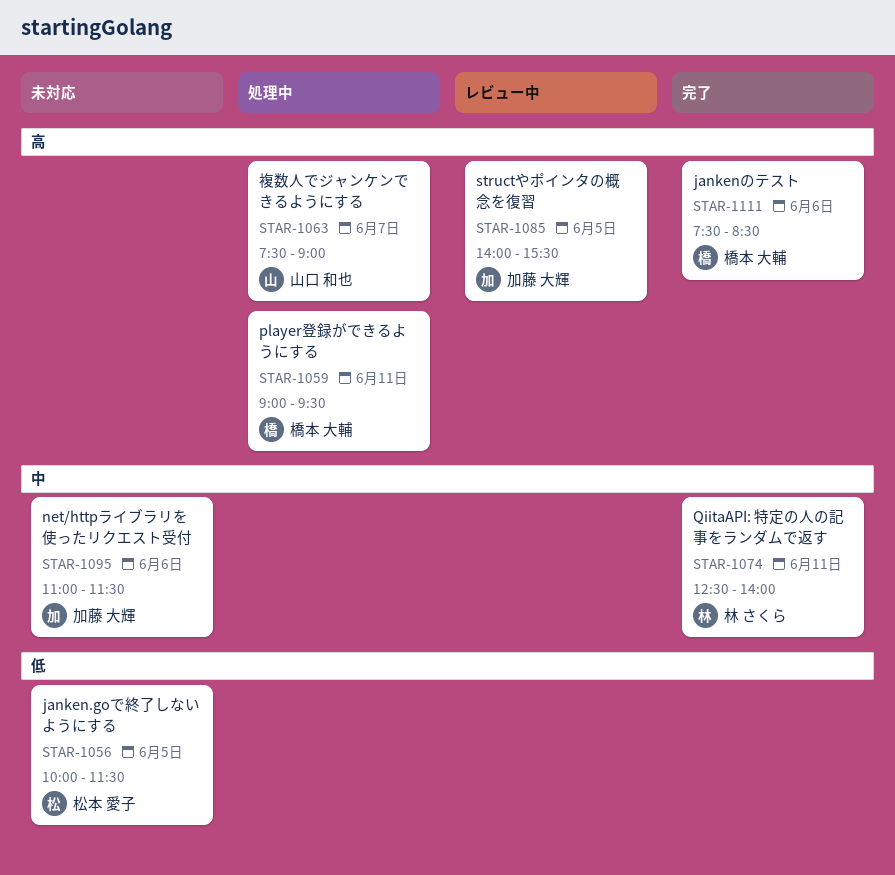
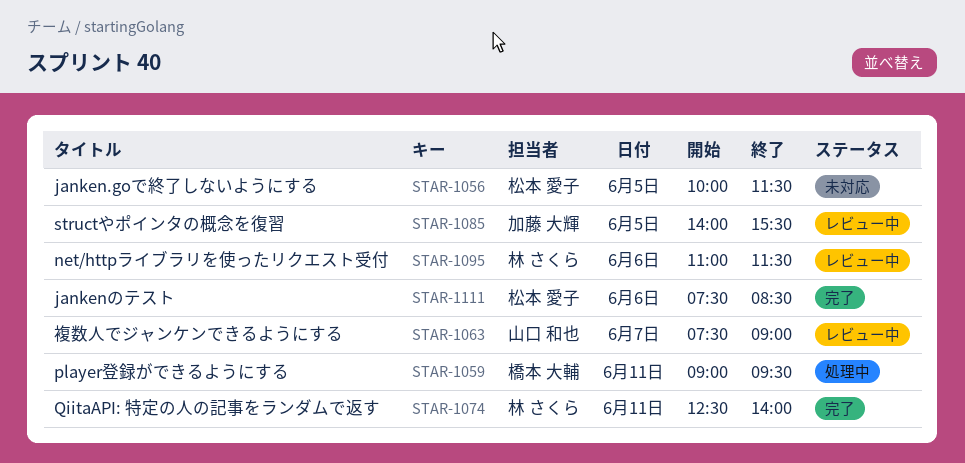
STAR-1063, status: 処理中 -> レビュー中
STAR-1095, status: 未対応 -> レビュー中
STAR-1095, owner: 加藤 大輝 -> 林 さくら
STAR-1111, owner: 橋本 大輔 -> 松本 愛子

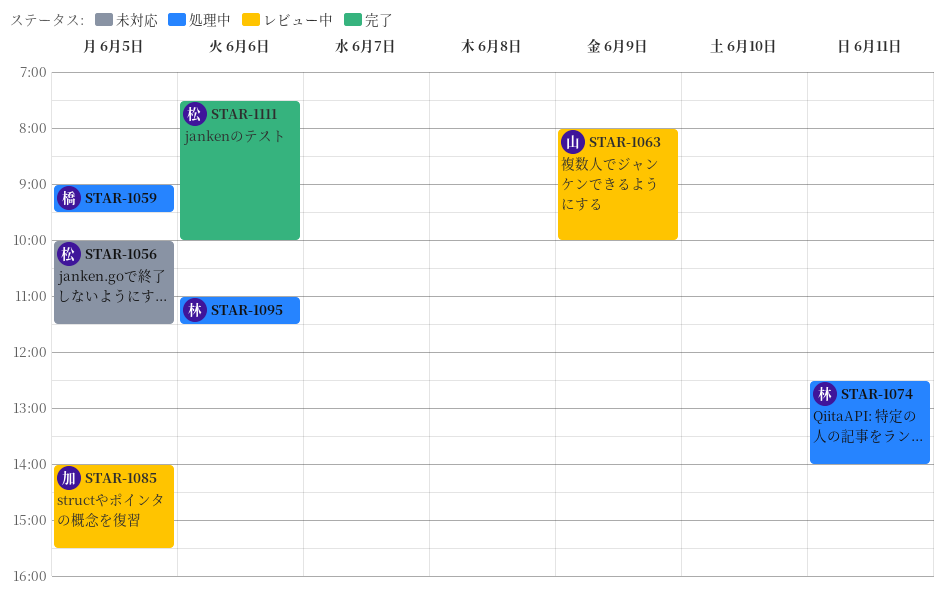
STAR-1059, day: Jun 11 -> Jun 5
STAR-1063, day: Jun 7 -> Jun 9
STAR-1063, begins: 07:30 -> 08:00
STAR-1063, ends: 09:00 -> 10:00
STAR-1074, status: 完了 -> 処理中
STAR-1095, status: レビュー中 -> 処理中
STAR-1111, ends: 08:30 -> 10:00

